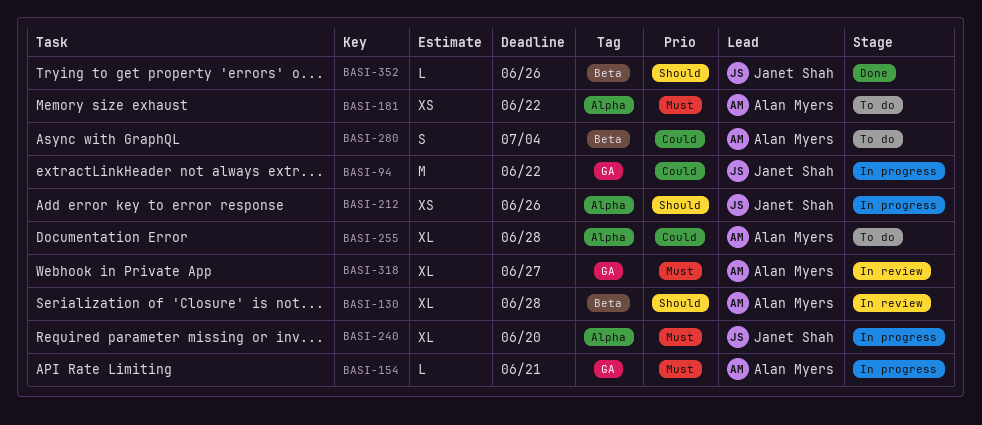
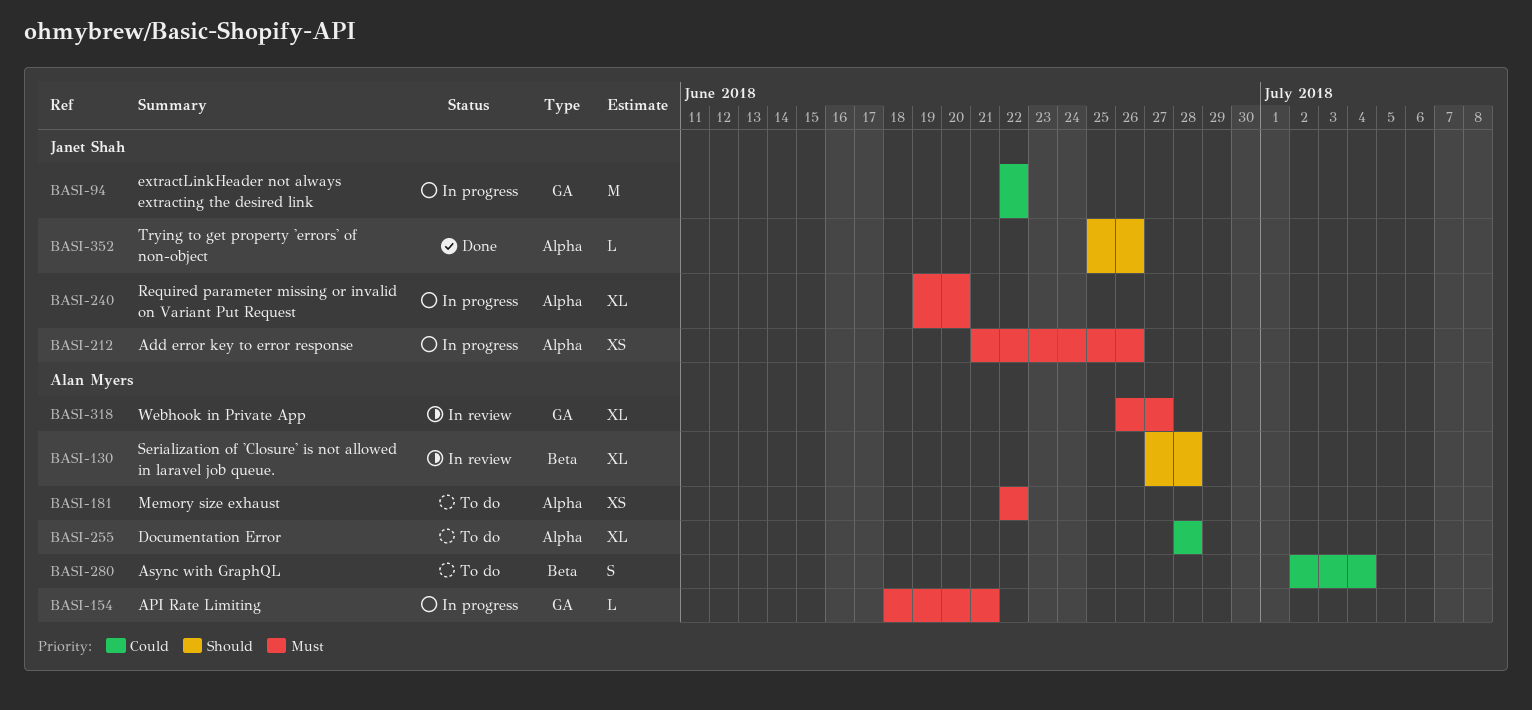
BASI-212, priority: Should -> Must
BASI-352, label: Beta -> Alpha

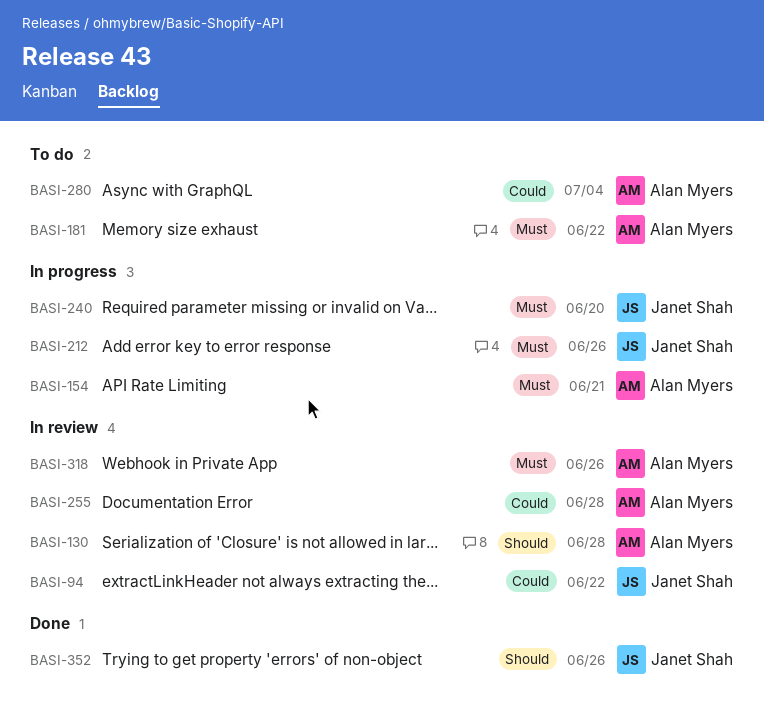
BASI-94, status: In progress -> In review
BASI-255, status: To do -> In review
BASI-318, due: Jun 27 -> Jun 26

